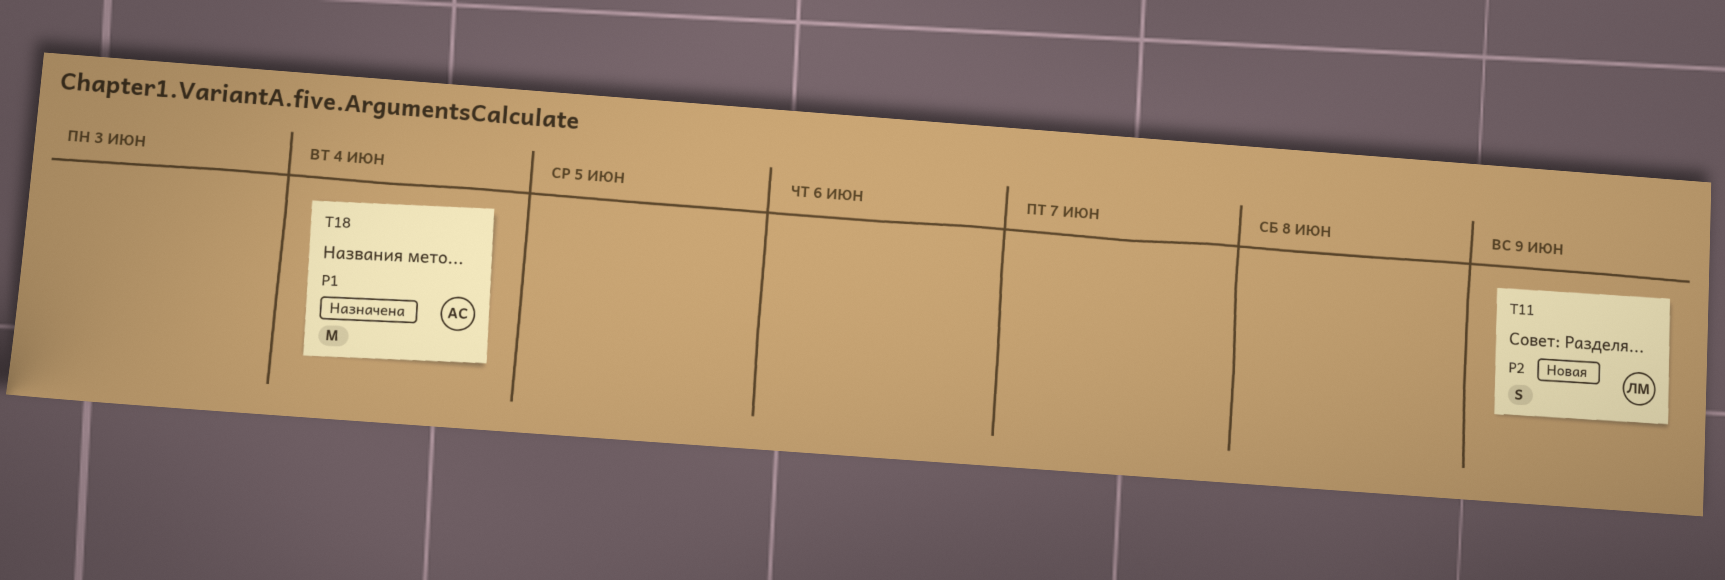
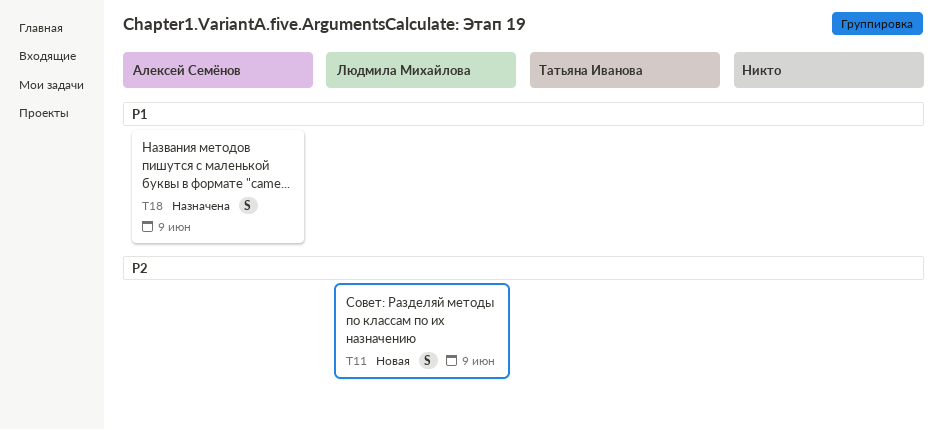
T18, estimate: M -> S
T18, due: Jun 4 -> Jun 9

